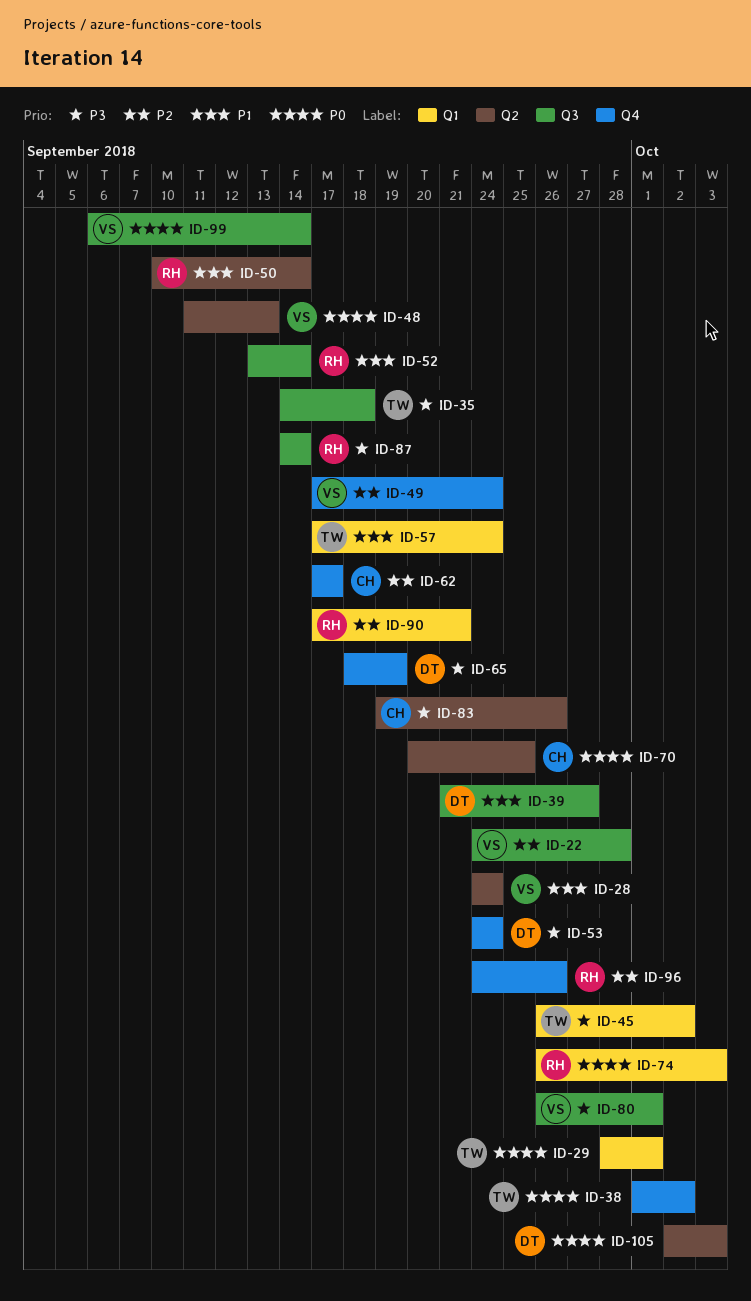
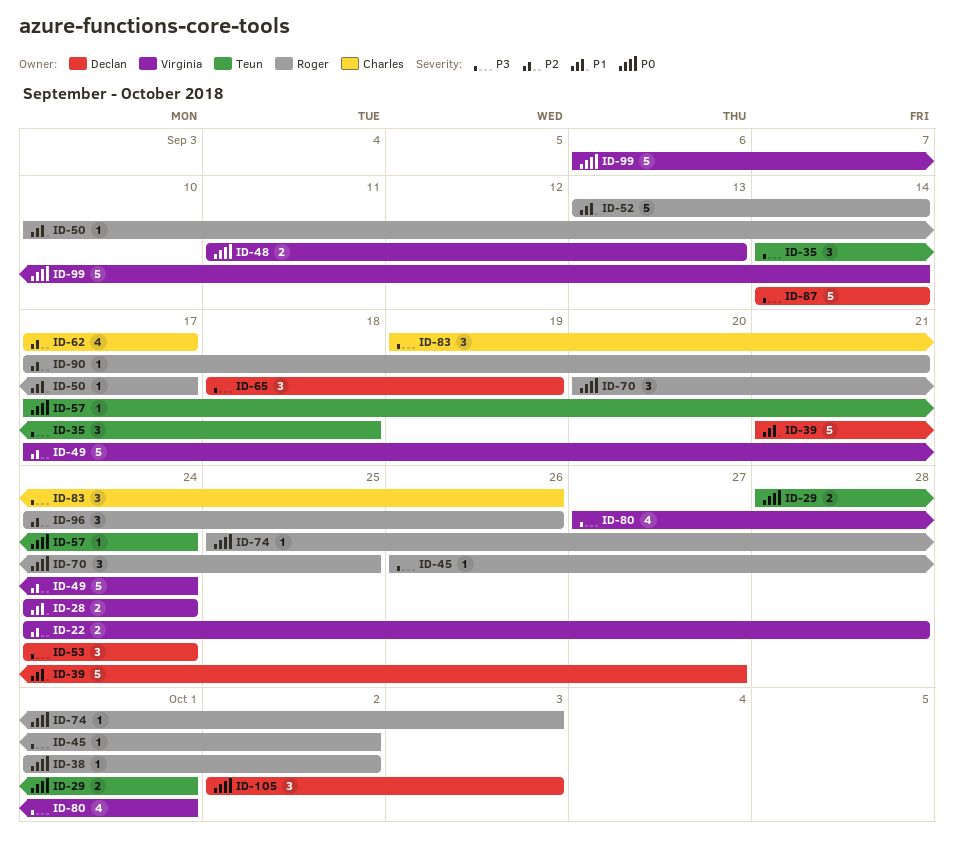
ID-38, owner: Teun -> Roger
ID-45, owner: Teun -> Roger
ID-50, due: Sep 14 -> Sep 17
ID-57, priority: P1 -> P0
ID-70, owner: Charles -> Roger
ID-74, start: Sep 26 -> Sep 25
ID-80, start: Sep 26 -> Sep 27
ID-87, owner: Roger -> Declan

